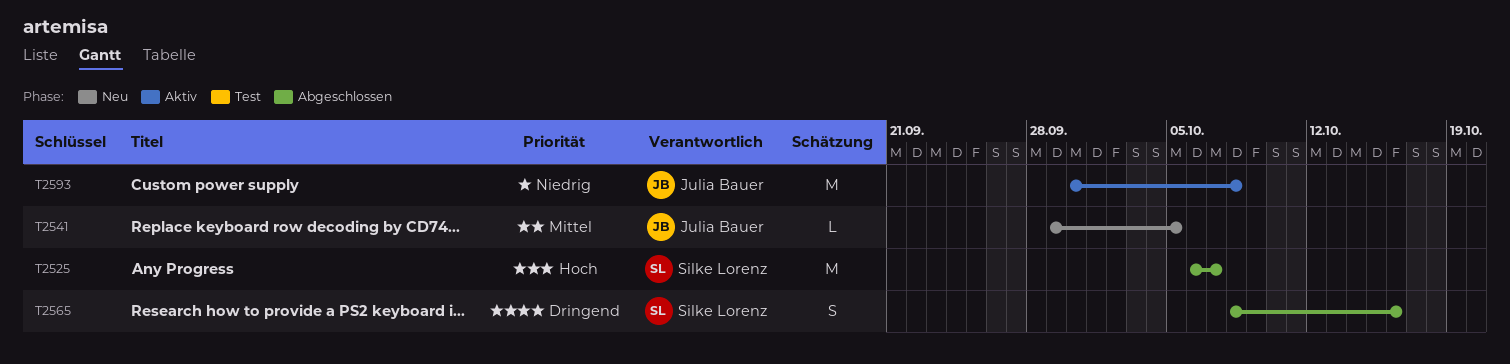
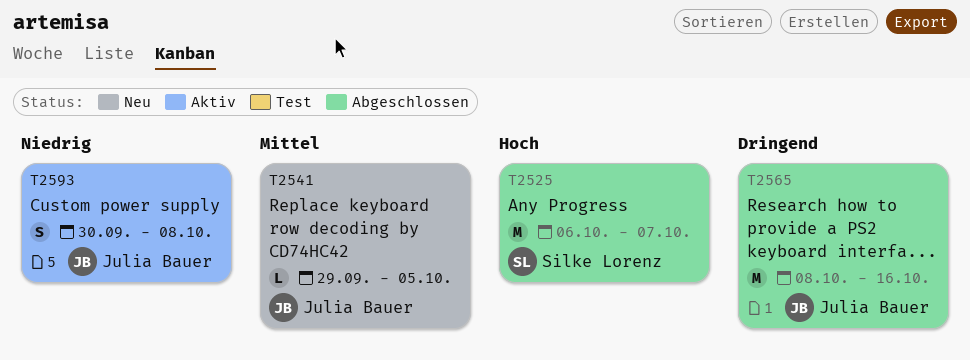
T2565, owner: Silke Lorenz -> Julia Bauer
T2565, estimate: S -> M
T2593, estimate: M -> S

